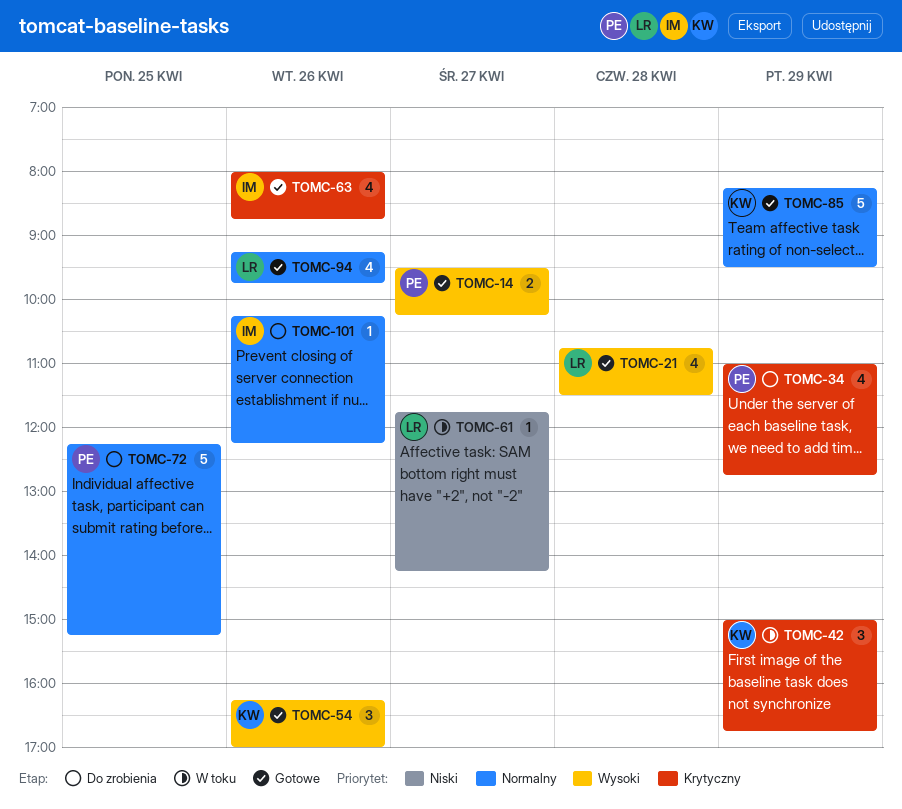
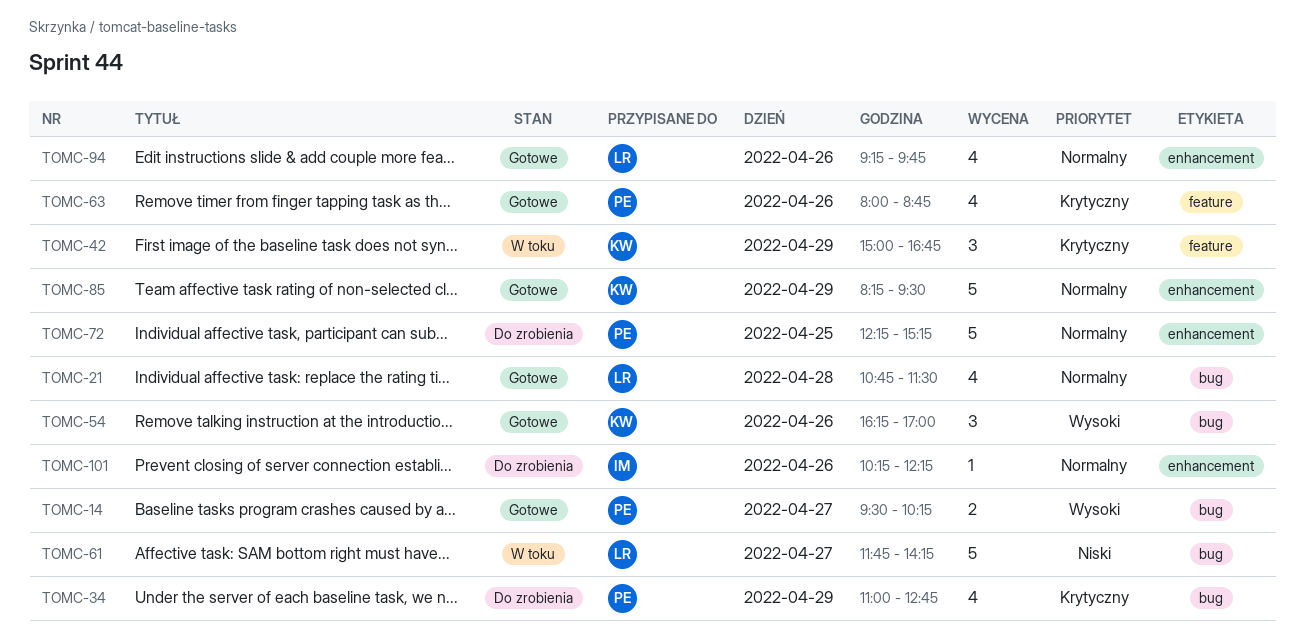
TOMC-21, priority: Wysoki -> Normalny
TOMC-61, estimate: 1 -> 5
TOMC-63, owner: IM -> PE

